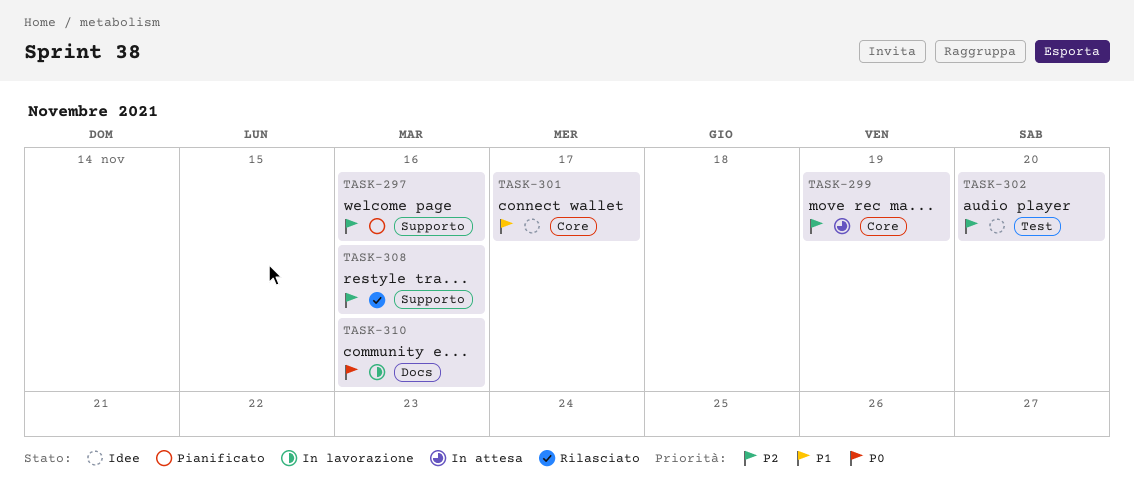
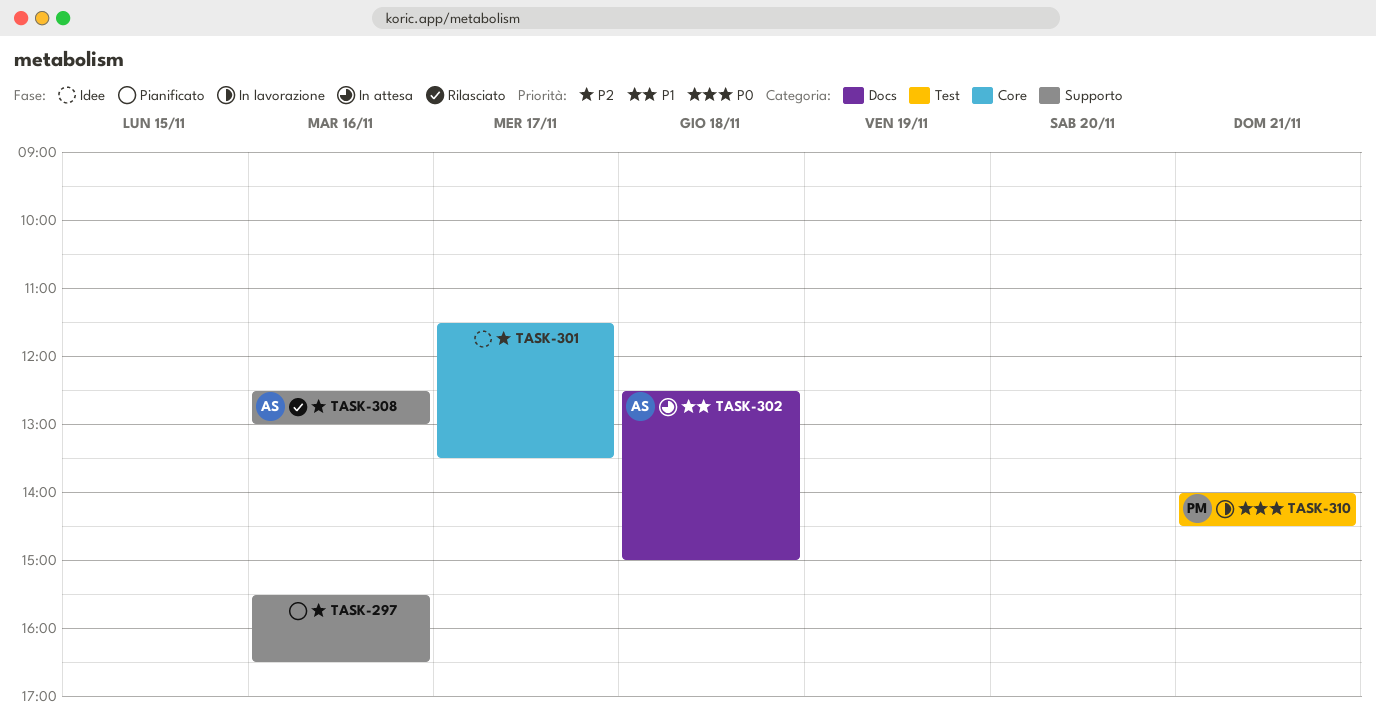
TASK-299: present -> none
TASK-301, priority: P1 -> P2
TASK-302, status: Idee -> In attesa
TASK-302, priority: P2 -> P1
TASK-302, label: Test -> Docs
TASK-302, day: Nov 20 -> Nov 18
TASK-310, label: Docs -> Test
TASK-310, day: Nov 16 -> Nov 21

